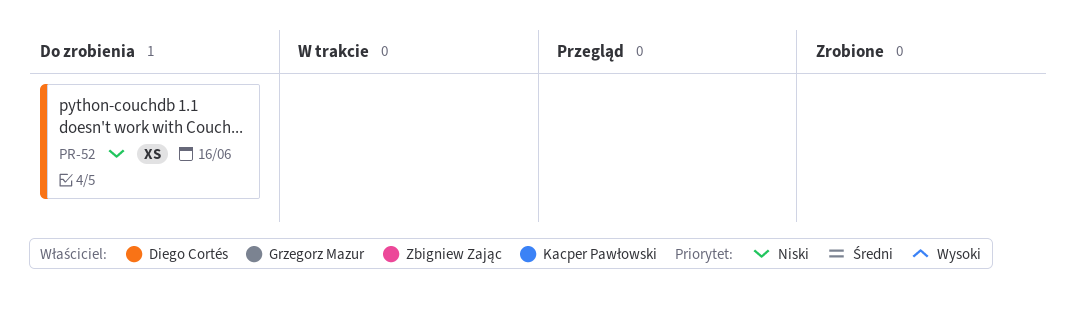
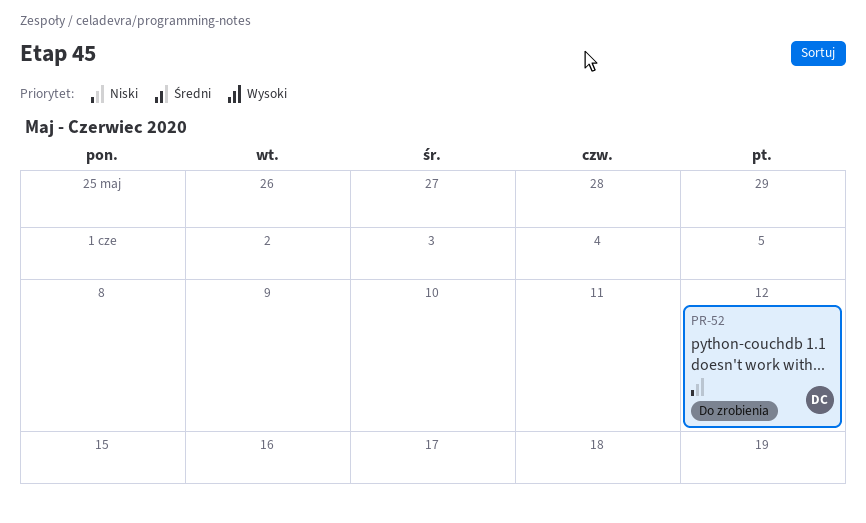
PR-52, due: Jun 16 -> Jun 12

